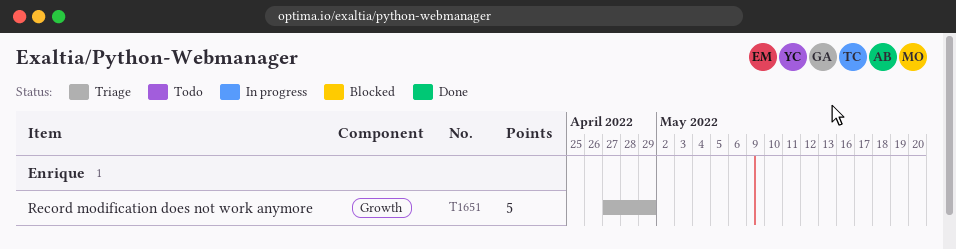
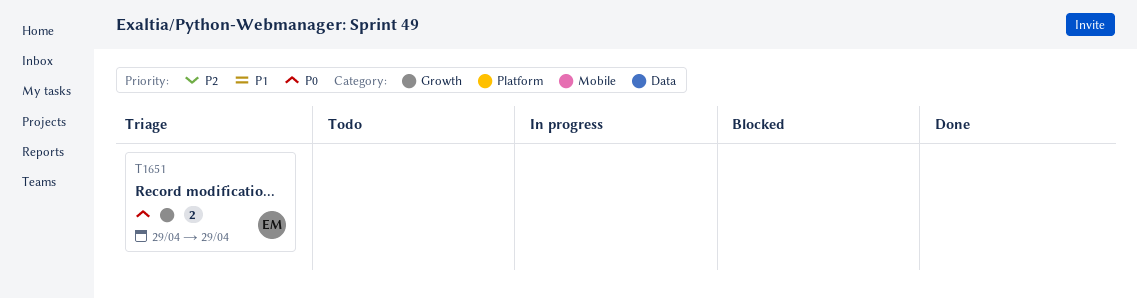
T1651, estimate: 5 -> 2
T1651, start: Apr 27 -> Apr 29

